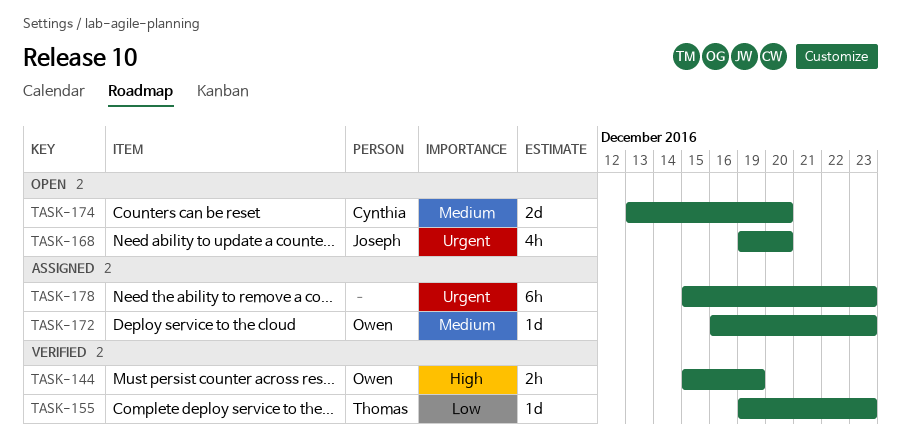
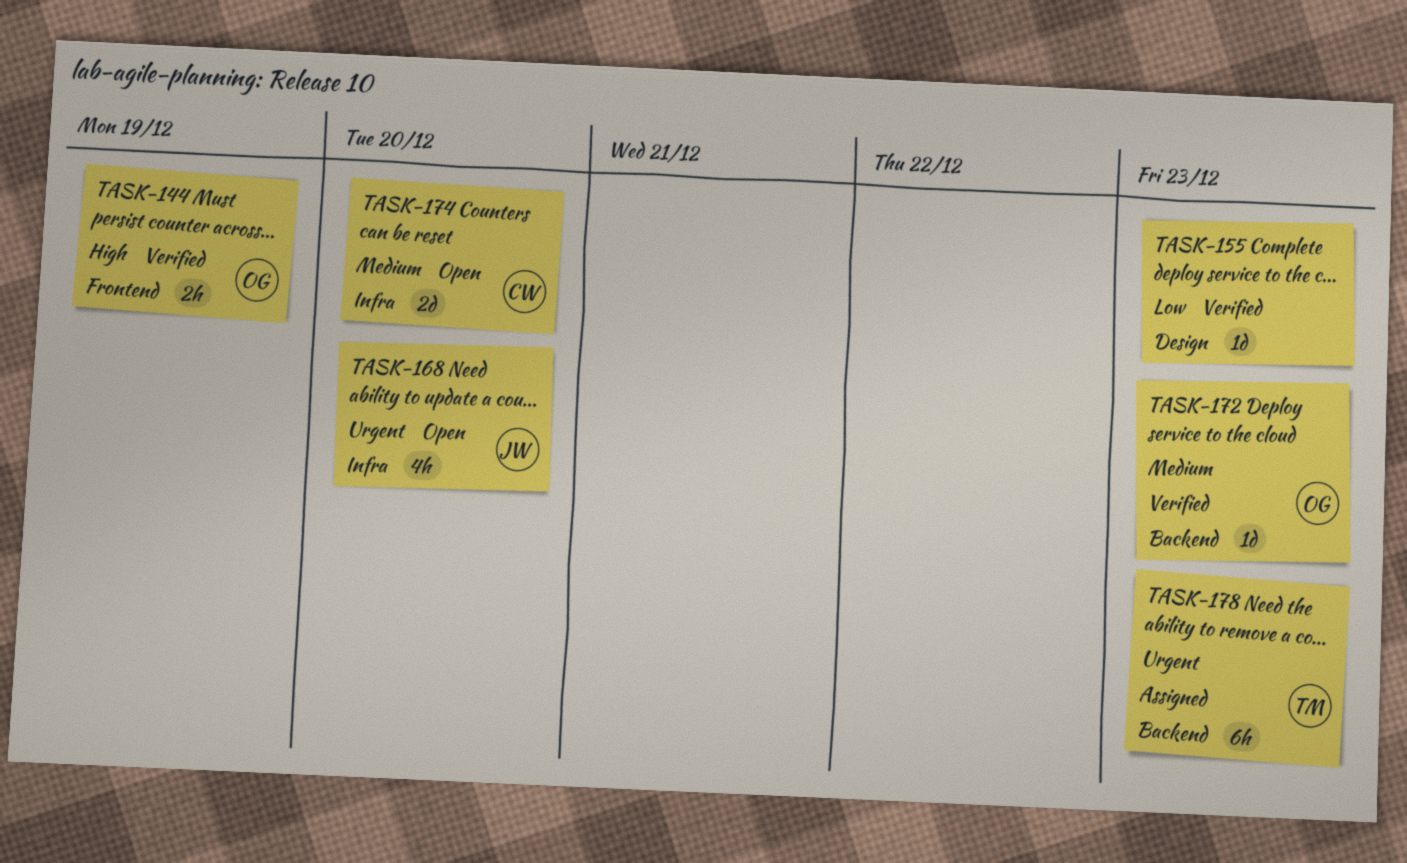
TASK-155, owner: Thomas -> none
TASK-172, status: Assigned -> Verified
TASK-178, owner: none -> Thomas

